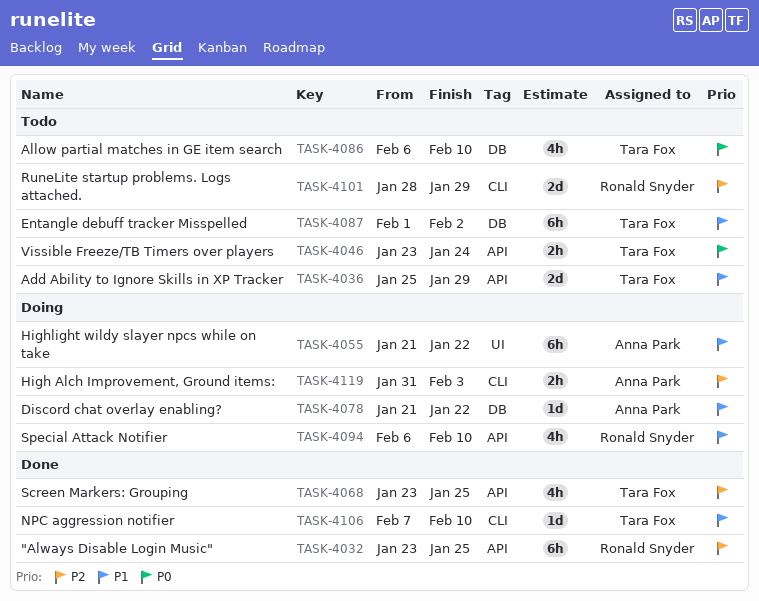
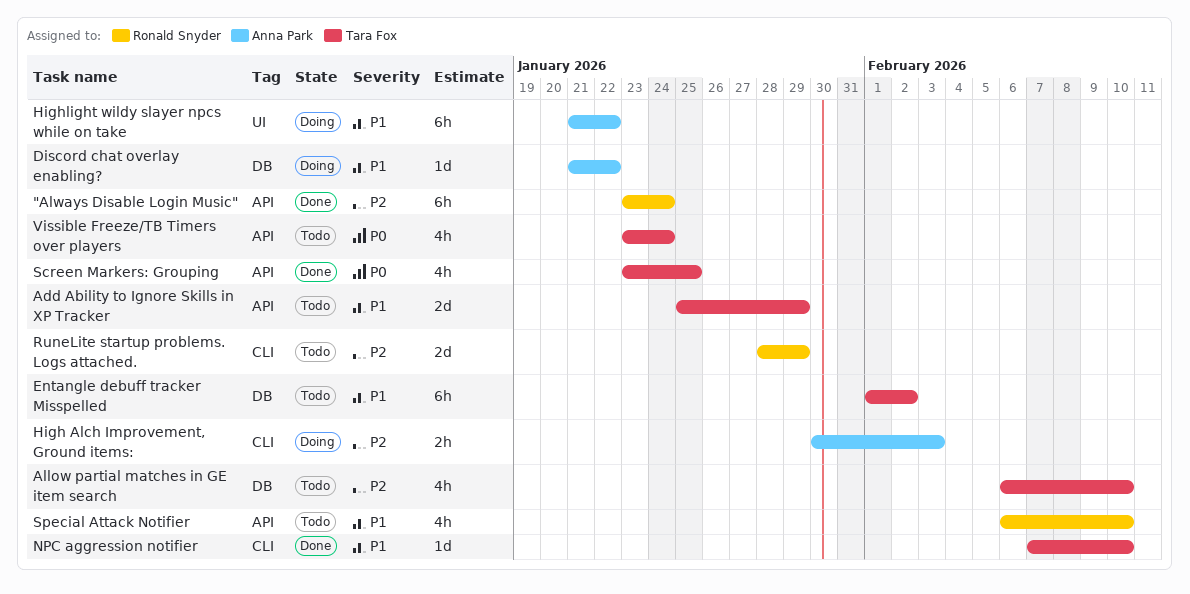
"Always Disable Login Music", due: Jan 25 -> Jan 24
Allow partial matches in GE item search, priority: P0 -> P2
High Alch Improvement, Ground items:, start: Jan 31 -> Jan 30
Screen Markers: Grouping, priority: P2 -> P0
Special Attack Notifier, status: Doing -> Todo
Vissible Freeze/TB Timers over players, estimate: 2h -> 4h

